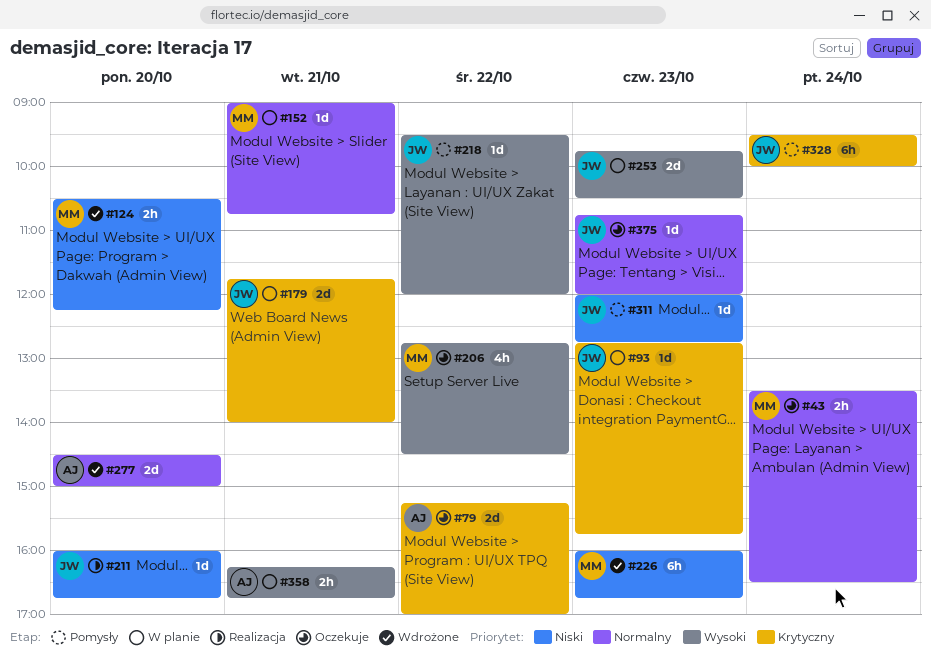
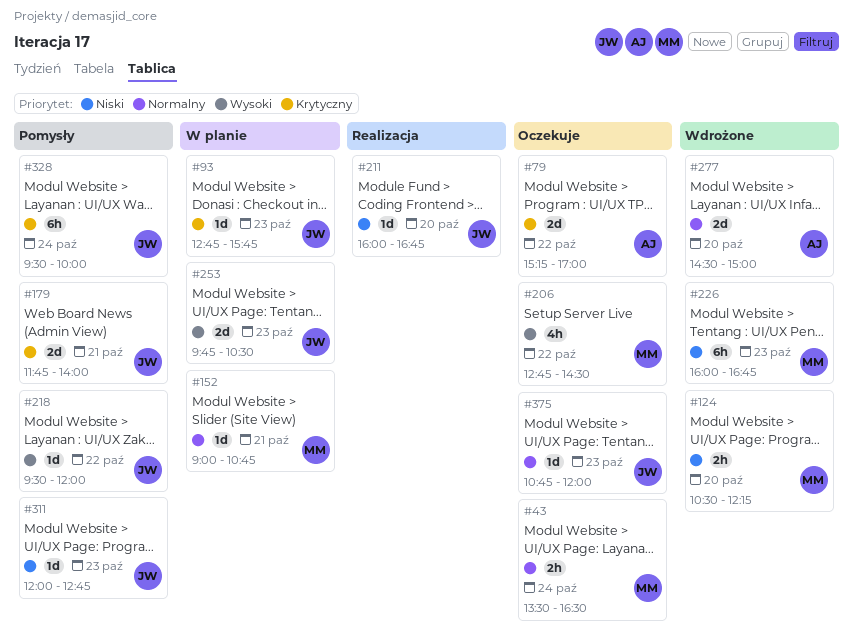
#179, status: W planie -> Pomysły
#358: present -> none

